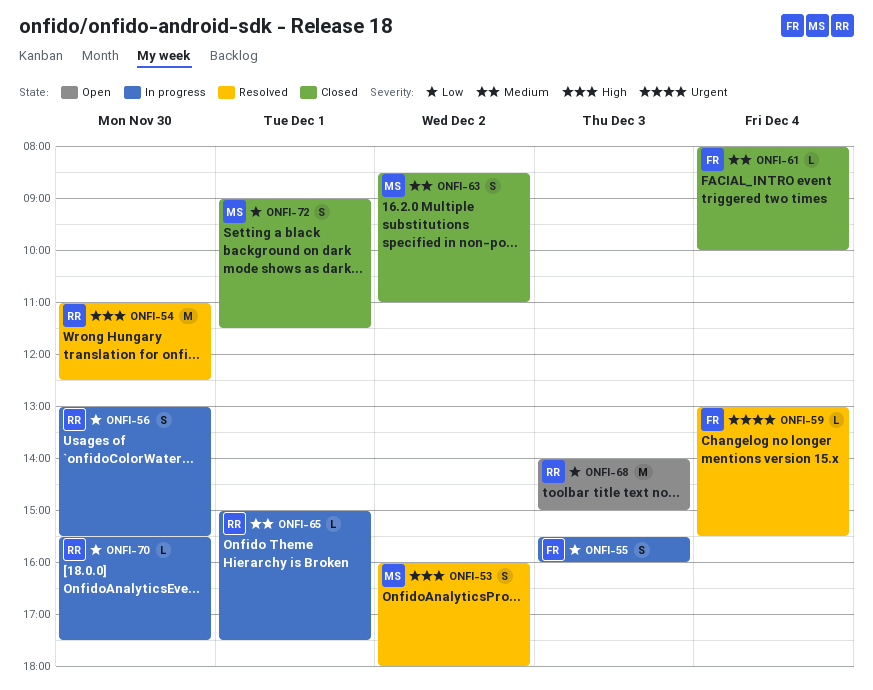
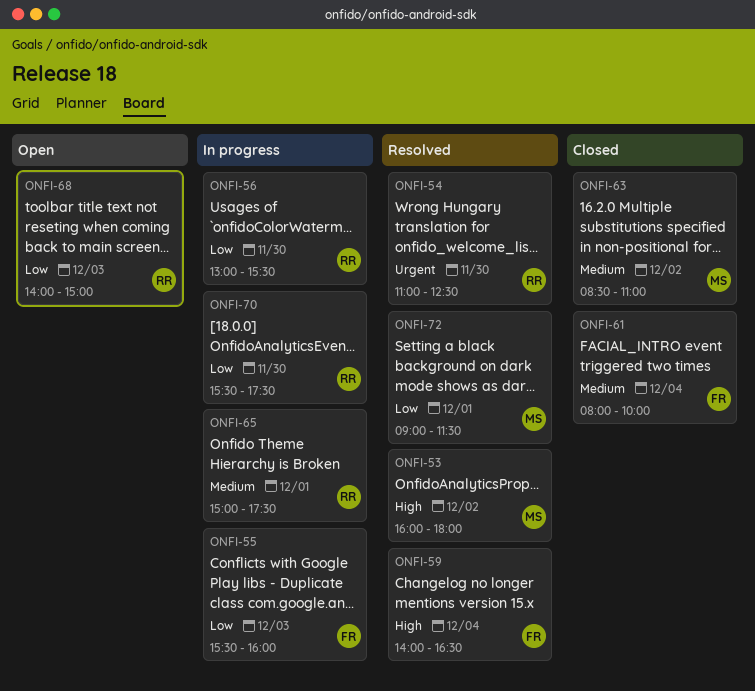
ONFI-54, priority: High -> Urgent
ONFI-59, priority: Urgent -> High
ONFI-59, begins: 13:00 -> 14:00
ONFI-59, ends: 15:30 -> 16:30
ONFI-72, status: Closed -> Resolved

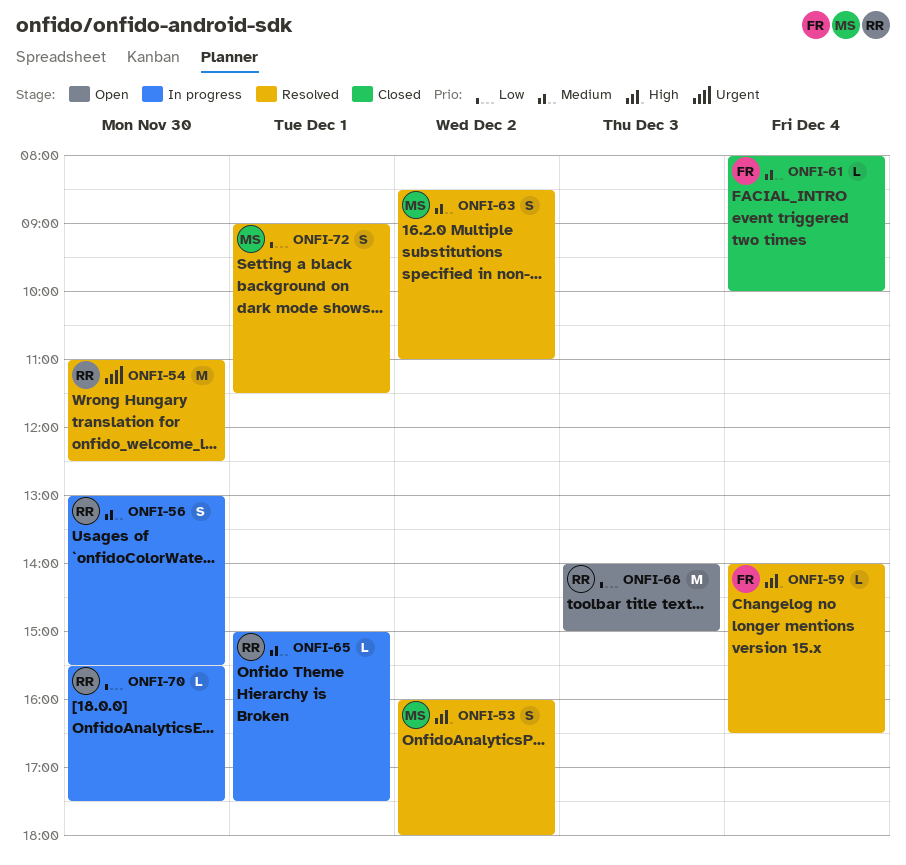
ONFI-55: present -> none
ONFI-56, priority: Low -> Medium
ONFI-63, status: Closed -> Resolved

